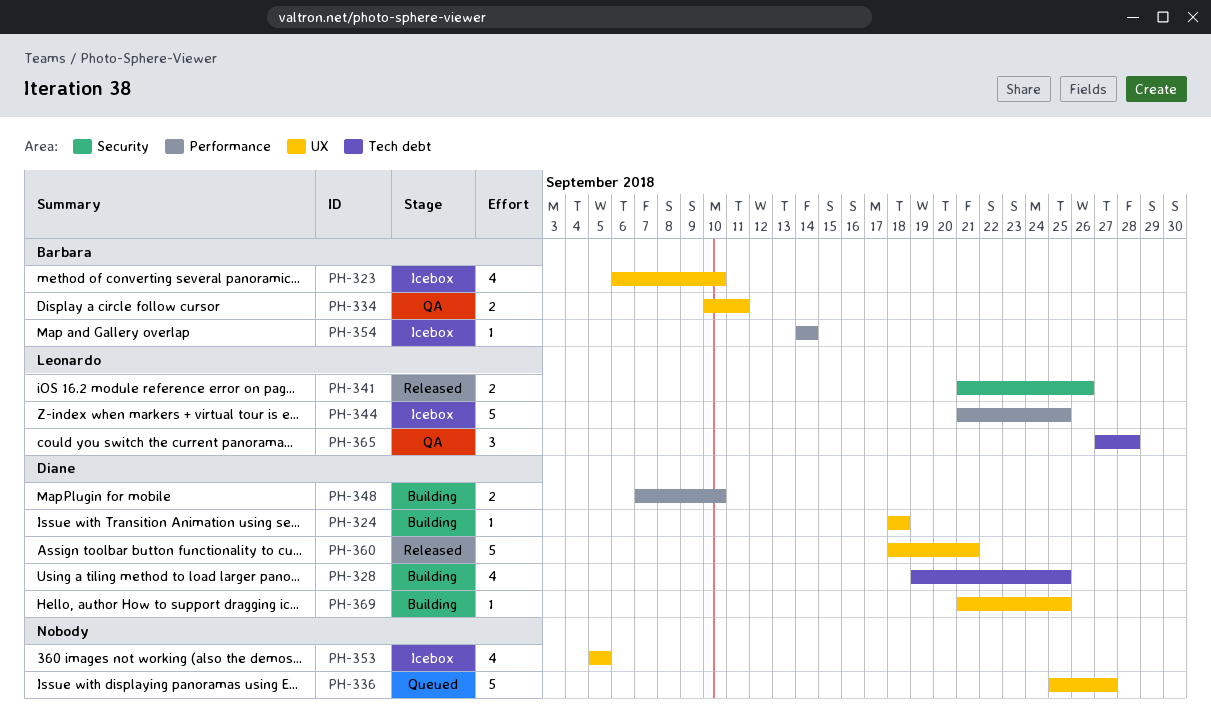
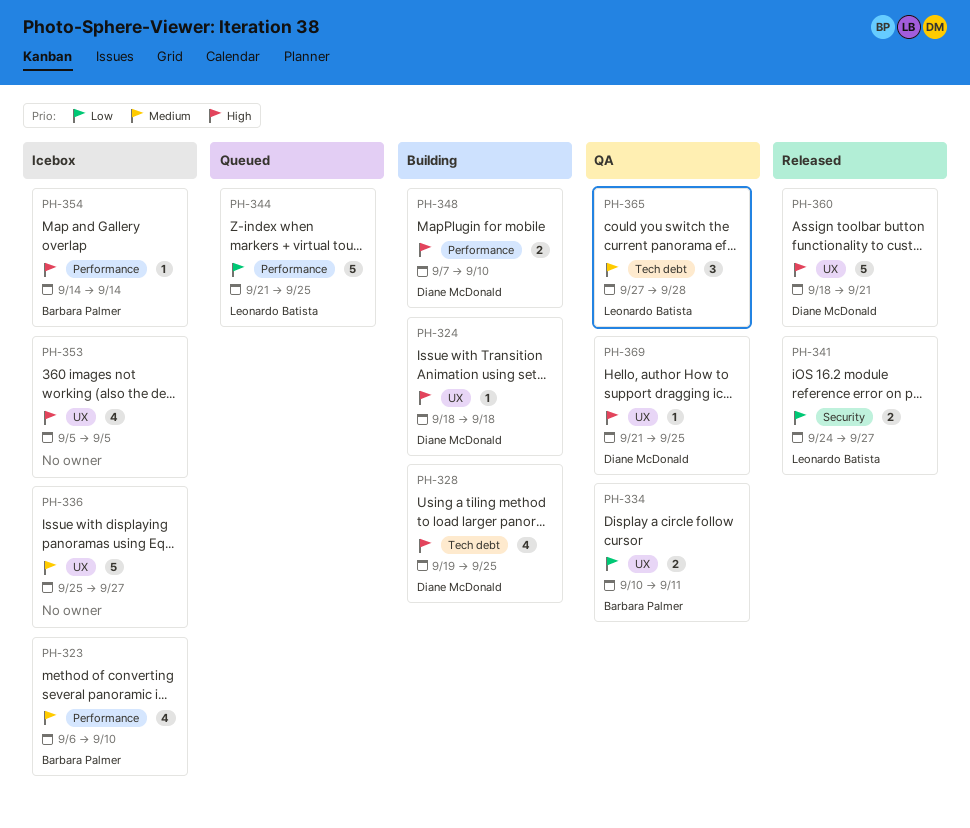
PH-323, label: UX -> Performance
PH-336, status: Queued -> Icebox
PH-341, start: Sep 21 -> Sep 24
PH-341, due: Sep 26 -> Sep 27
PH-344, status: Icebox -> Queued
PH-369, status: Building -> QA

